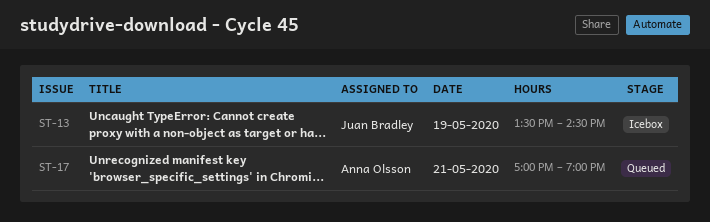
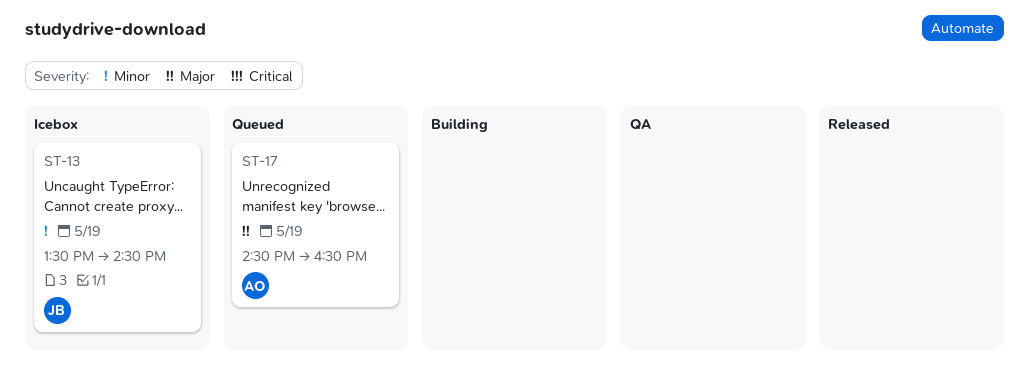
ST-17, day: May 21 -> May 19
ST-17, begins: 17:00 -> 14:30
ST-17, ends: 19:00 -> 16:30

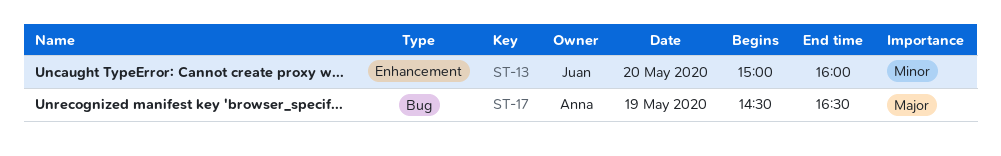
ST-13, day: May 19 -> May 20
ST-13, begins: 13:30 -> 15:00
ST-13, ends: 14:30 -> 16:00

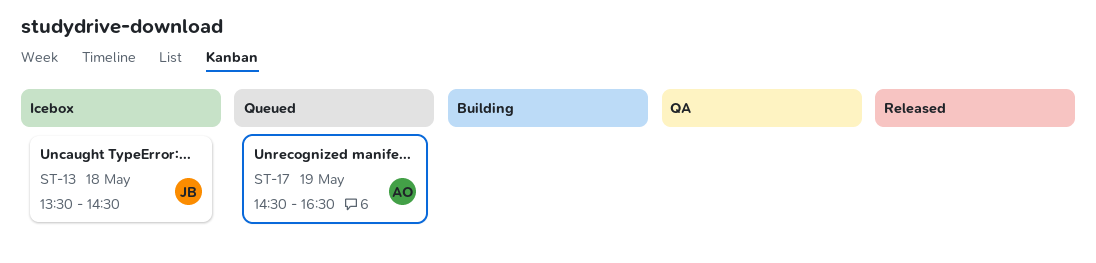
ST-13, day: May 20 -> May 18
ST-13, begins: 15:00 -> 13:30
ST-13, ends: 16:00 -> 14:30

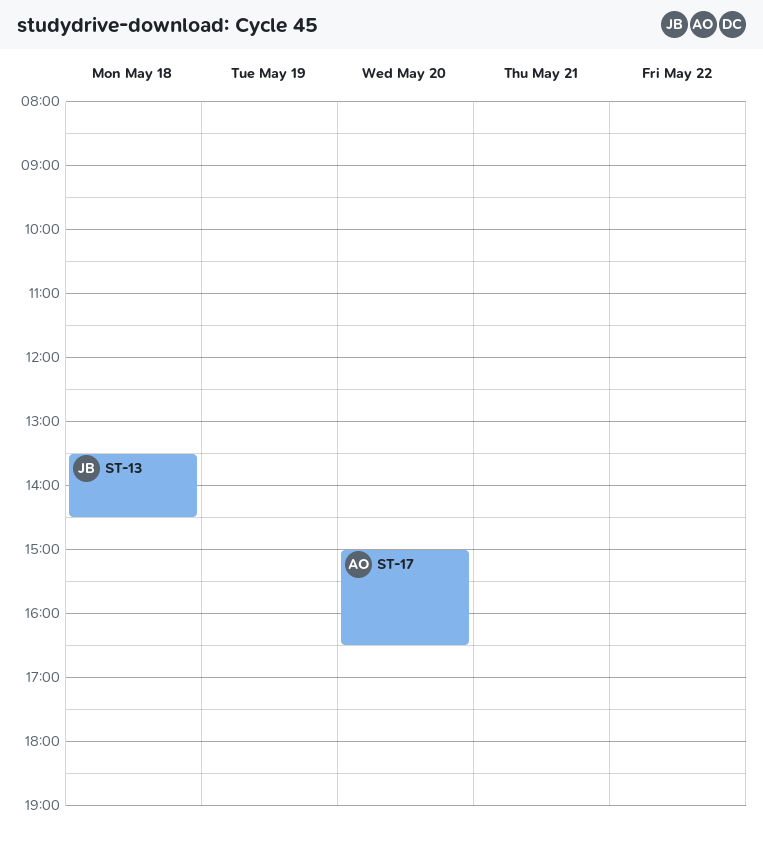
ST-17, day: May 19 -> May 20
ST-17, begins: 14:30 -> 15:00

